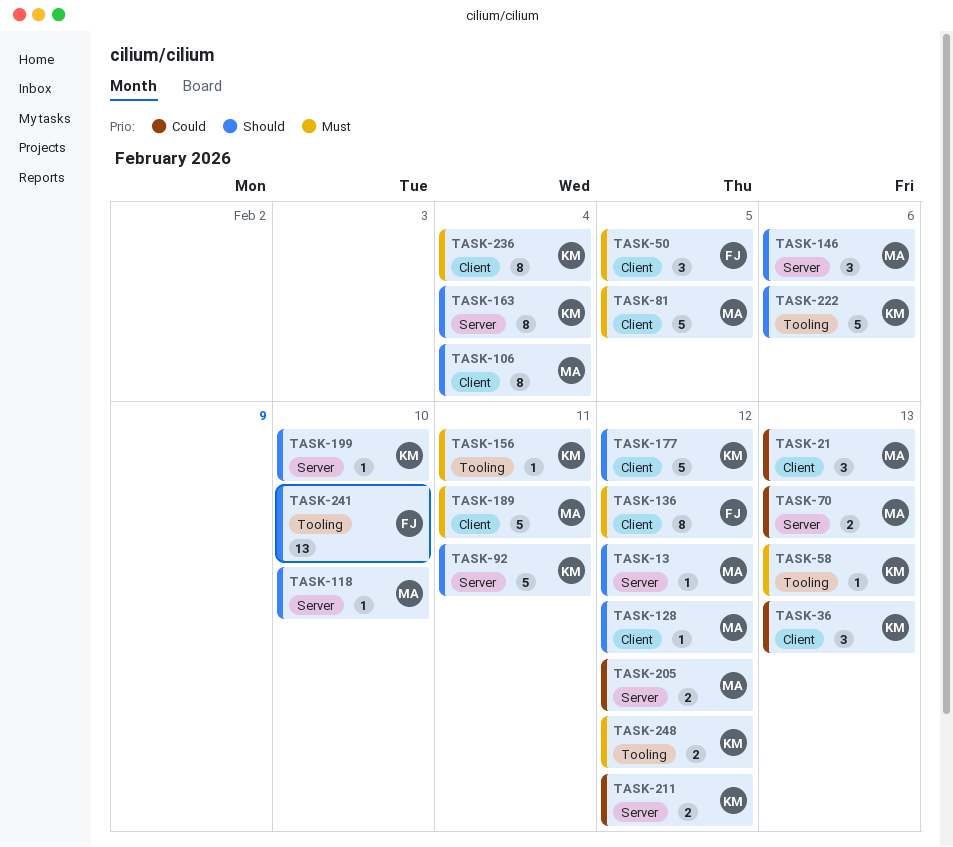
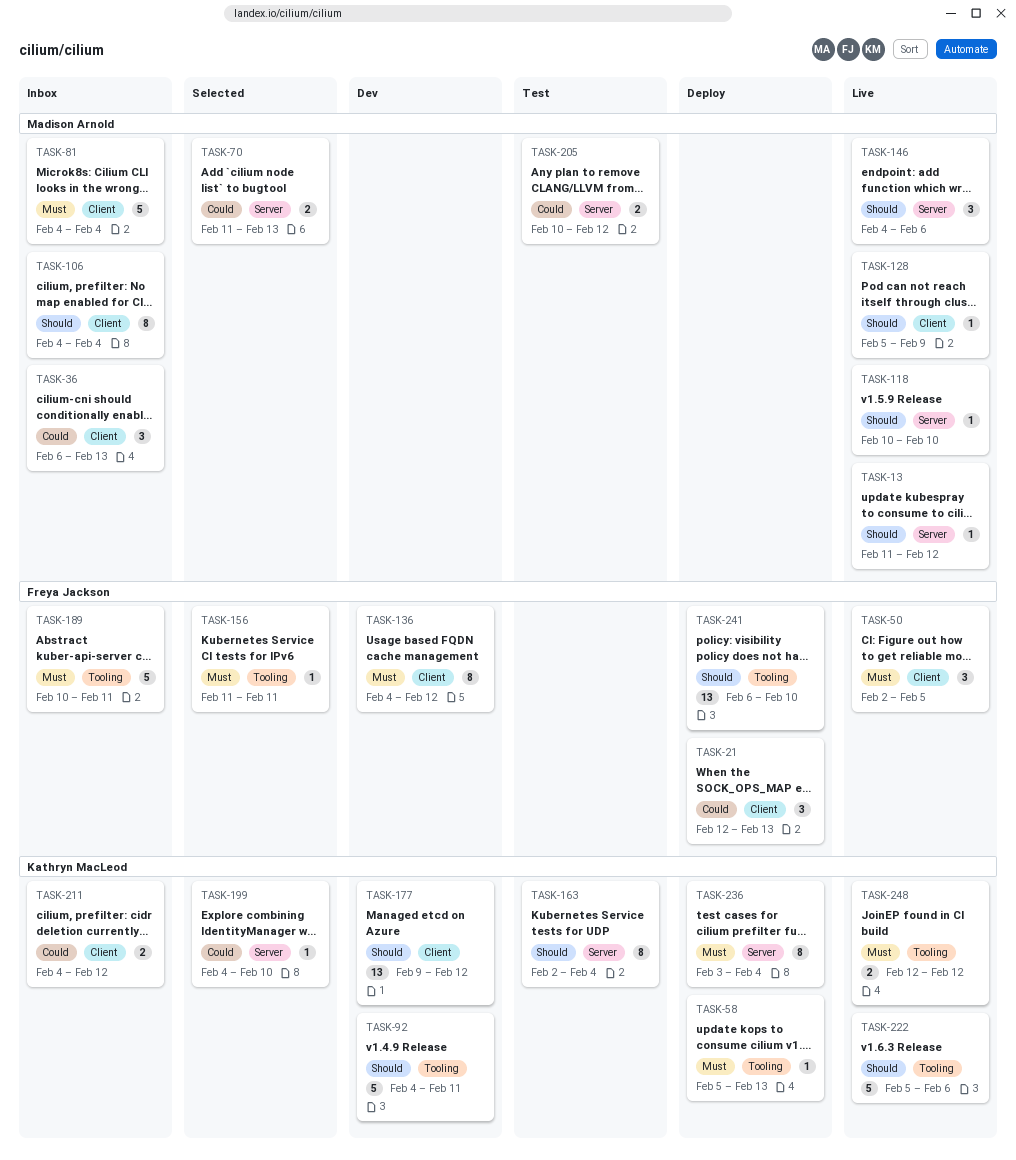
TASK-21, owner: Madison Arnold -> Freya Jackson
TASK-36, owner: Kathryn MacLeod -> Madison Arnold
TASK-81, due: Feb 5 -> Feb 4
TASK-92, label: Server -> Tooling
TASK-128, due: Feb 12 -> Feb 9
TASK-156, owner: Kathryn MacLeod -> Freya Jackson
TASK-177, estimate: 5 -> 13
TASK-189, owner: Madison Arnold -> Freya Jackson
TASK-189, label: Client -> Tooling
TASK-199, priority: Should -> Could
TASK-211, label: Server -> Client
TASK-236, label: Client -> Server

